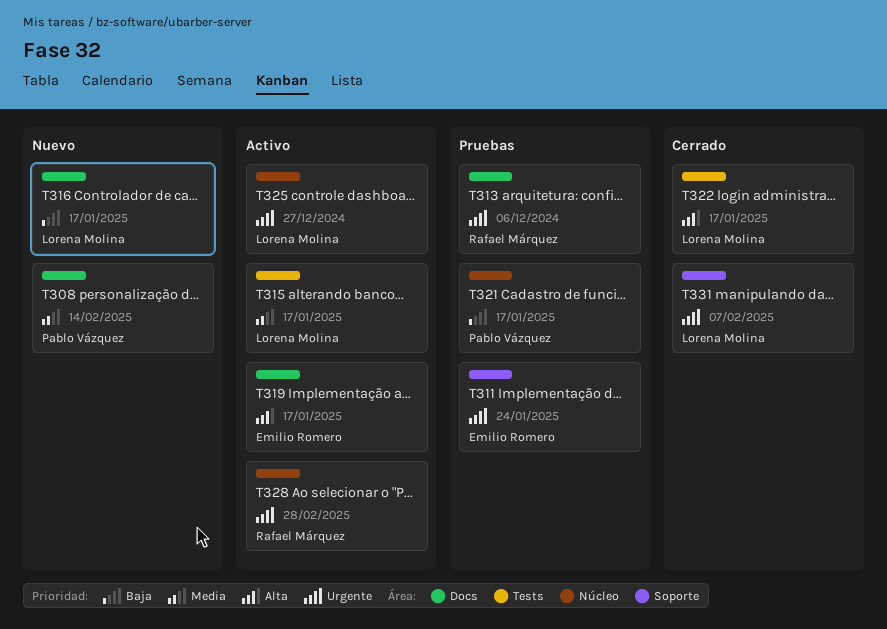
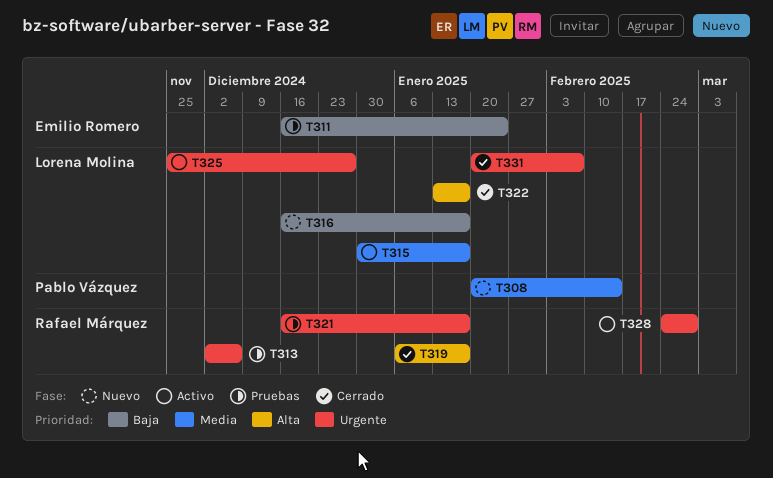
T311, priority: Urgente -> Baja
T319, status: Activo -> Cerrado
T319, owner: Emilio Romero -> Rafael Márquez
T321, owner: Pablo Vázquez -> Rafael Márquez
T321, priority: Baja -> Urgente

